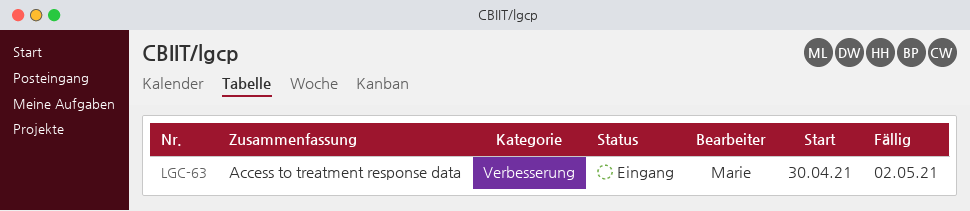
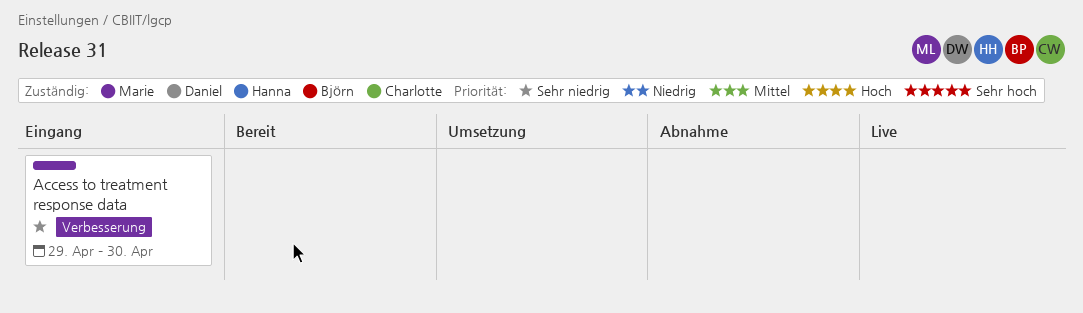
Access to treatment response data, start: Apr 30 -> Apr 29
Access to treatment response data, due: May 2 -> Apr 30

